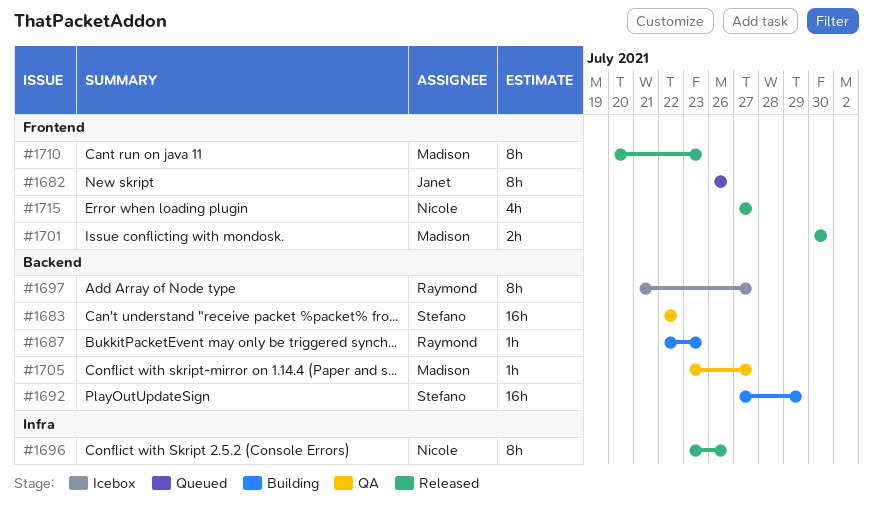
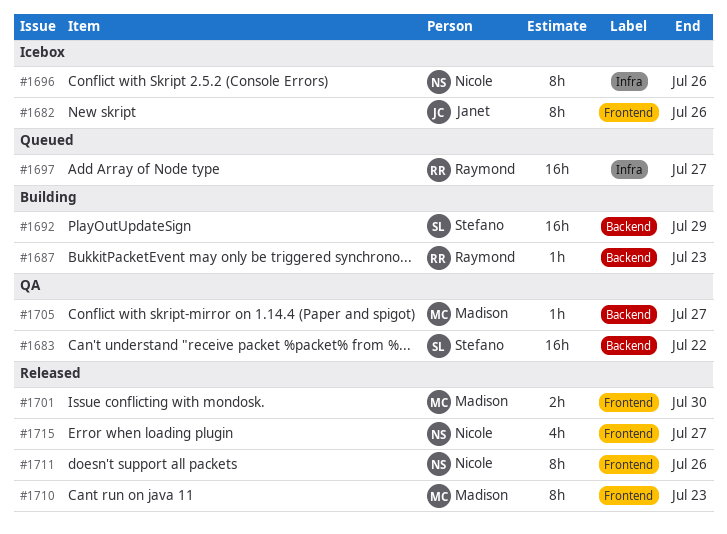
#1682, status: Queued -> Icebox
#1696, status: Released -> Icebox
#1697, status: Icebox -> Queued
#1697, label: Backend -> Infra
#1697, estimate: 8h -> 16h
#1711: none -> present

